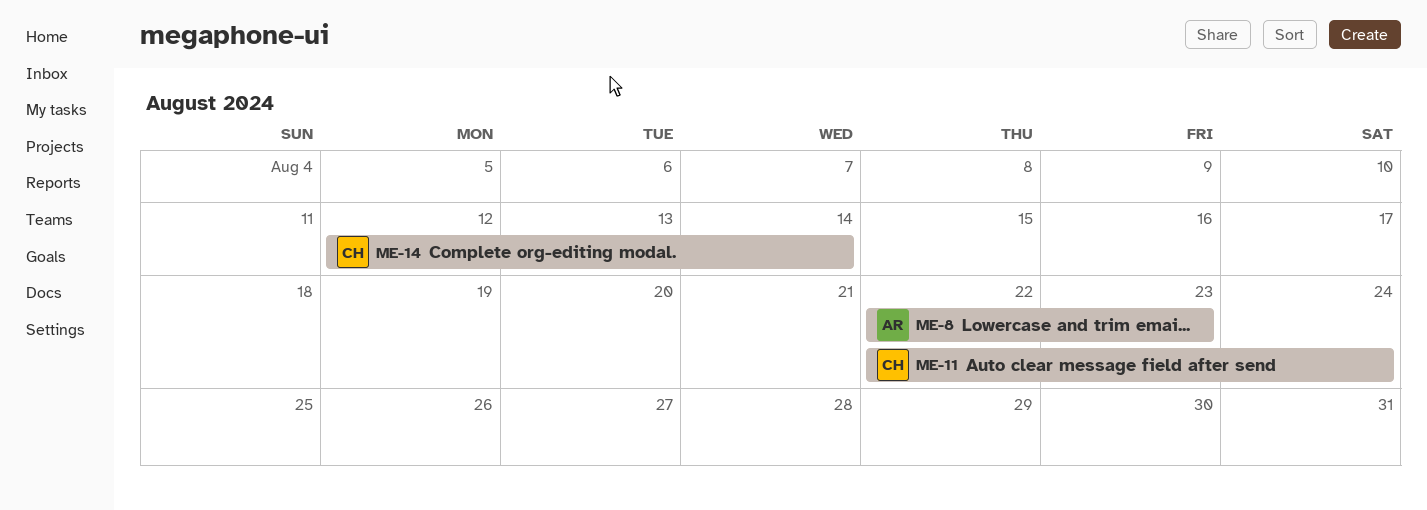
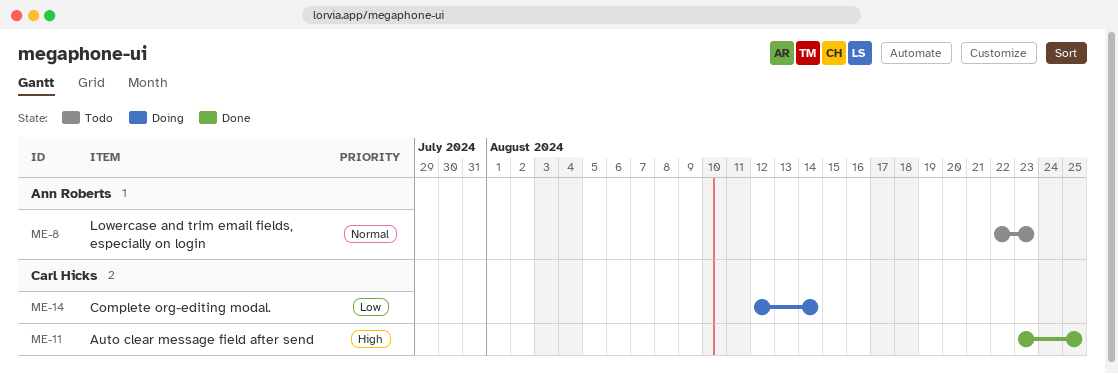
ME-11, start: Aug 22 -> Aug 23
ME-11, due: Aug 24 -> Aug 25

